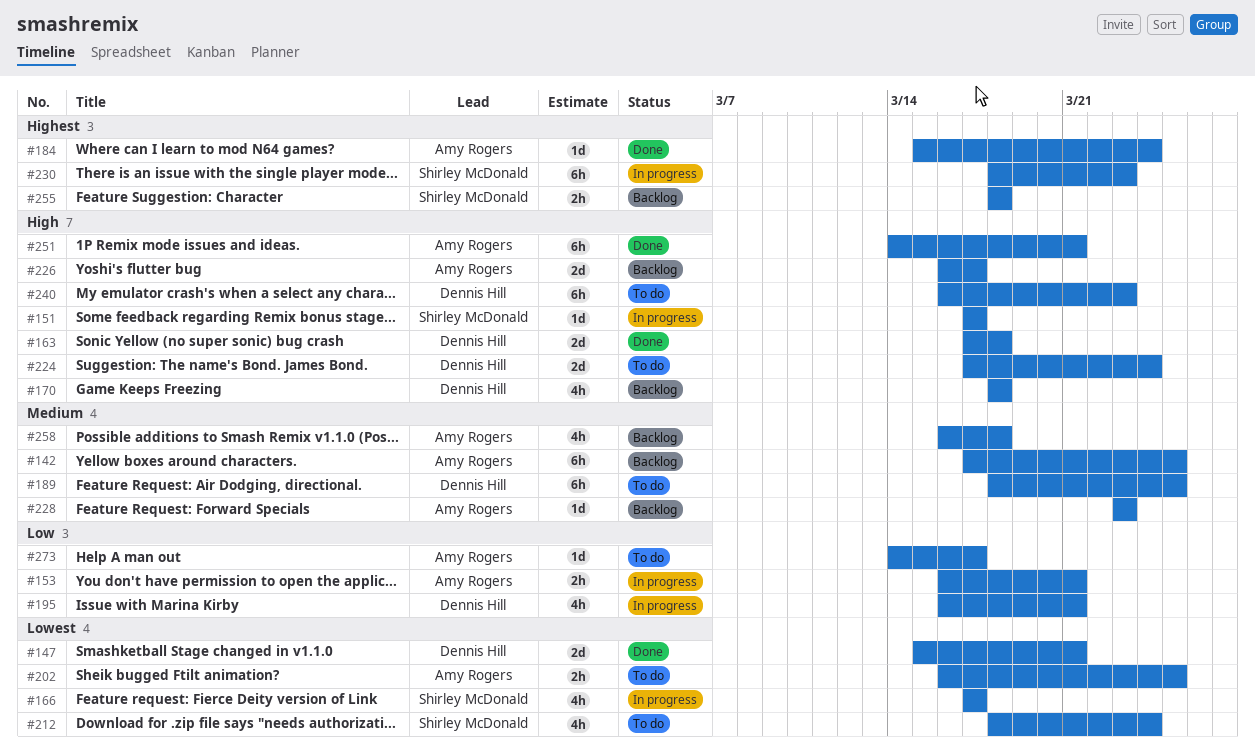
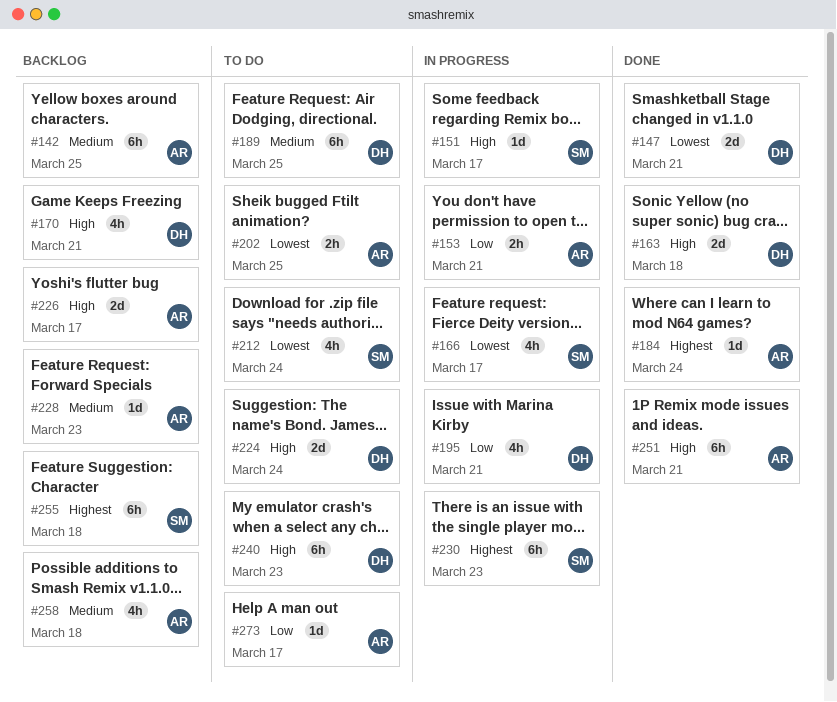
#170, due: Mar 18 -> Mar 21
#255, estimate: 2h -> 6h

